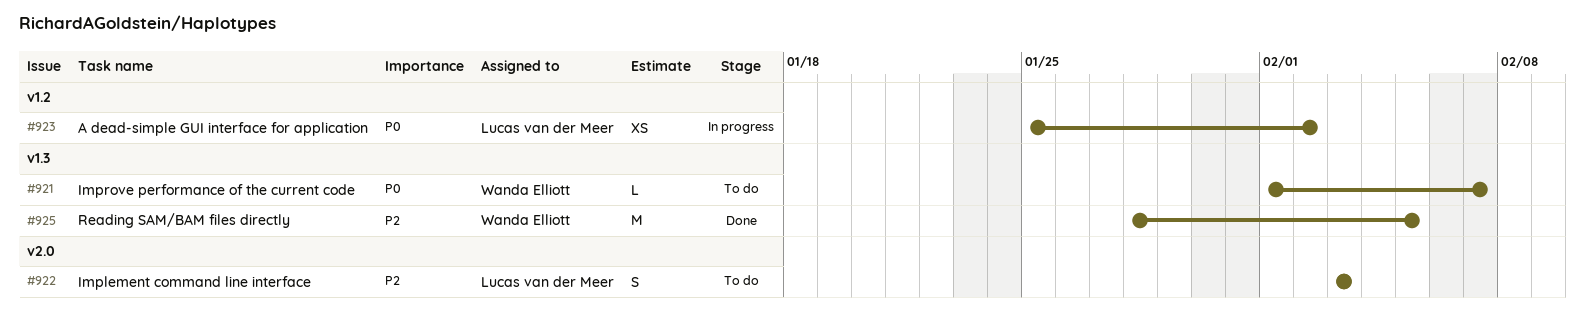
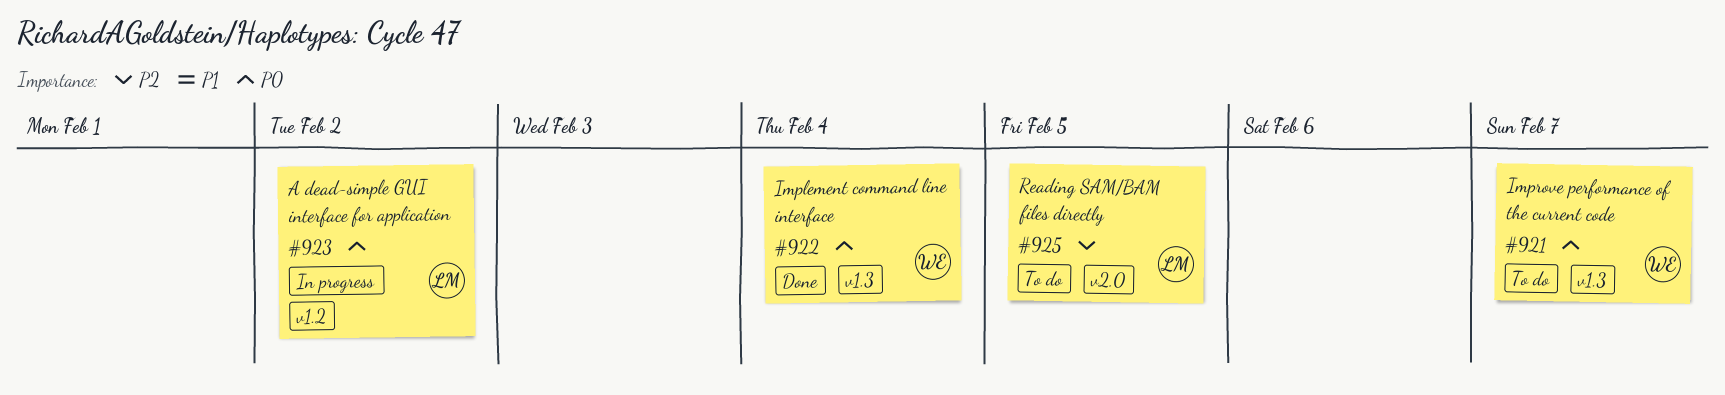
#922, status: To do -> Done
#922, owner: Lucas van der Meer -> Wanda Elliott
#922, priority: P2 -> P0
#922, label: v2.0 -> v1.3
#922, due: Feb 3 -> Feb 4
#925, status: Done -> To do
#925, owner: Wanda Elliott -> Lucas van der Meer
#925, label: v1.3 -> v2.0

